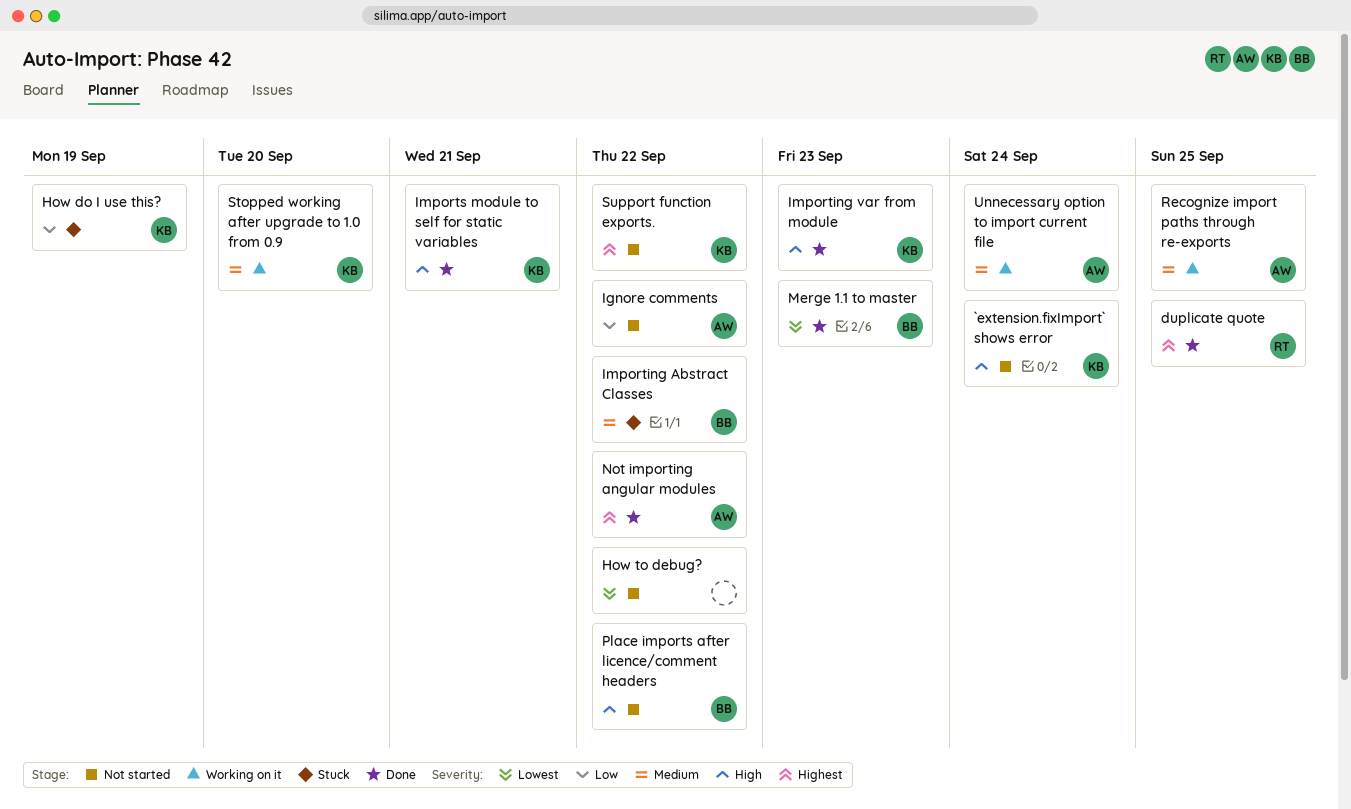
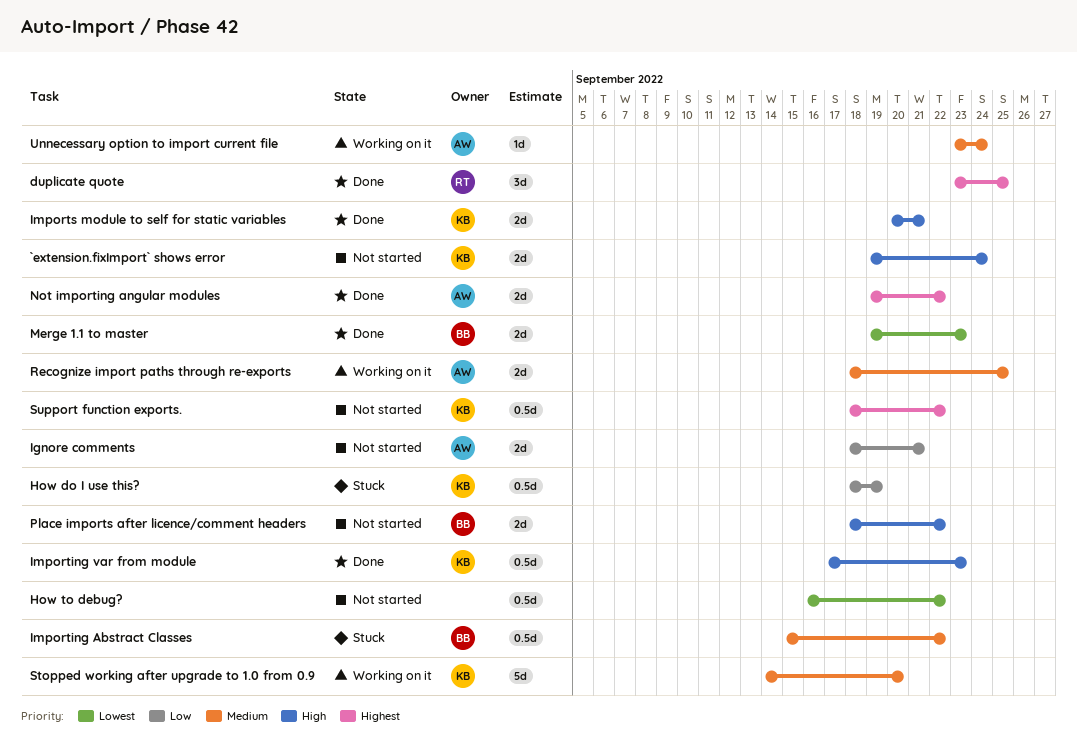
Ignore comments, due: Sep 22 -> Sep 21

